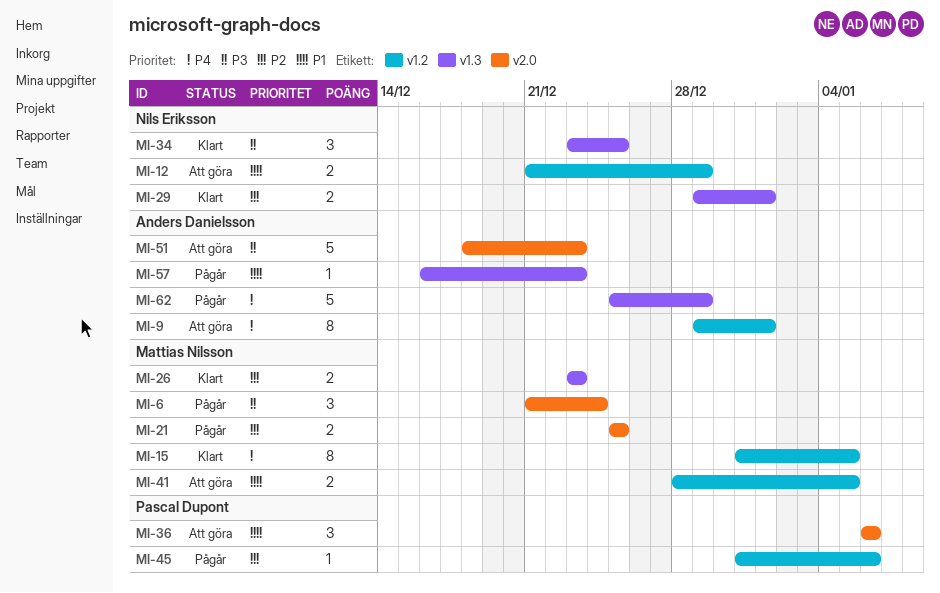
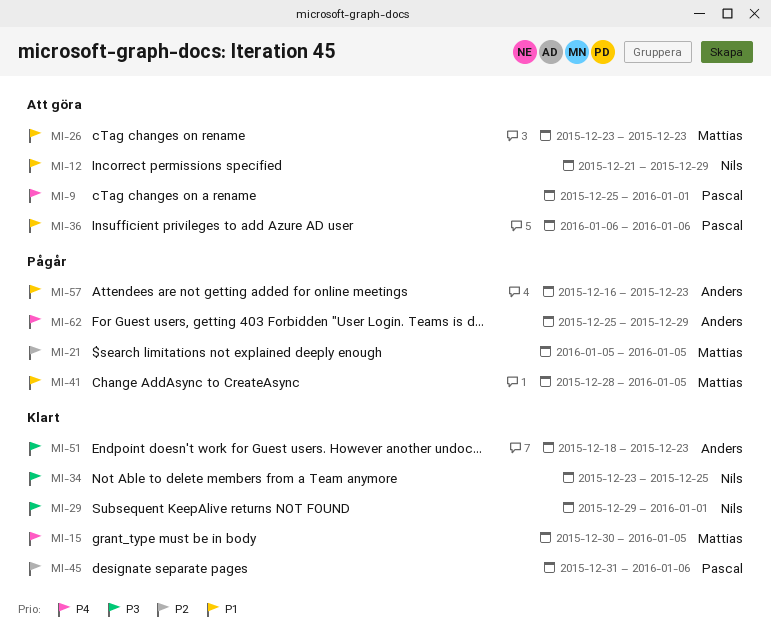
MI-6: present -> none
MI-9, owner: Anders Danielsson -> Pascal Dupont
MI-9, start: Dec 29 -> Dec 25
MI-15, start: Dec 31 -> Dec 30
MI-21, start: Dec 25 -> Jan 5
MI-21, due: Dec 25 -> Jan 5
MI-26, status: Klart -> Att göra
MI-26, priority: P2 -> P1
MI-29, priority: P2 -> P3
MI-41, status: Att göra -> Pågår
MI-45, status: Pågår -> Klart
MI-51, status: Att göra -> Klart

